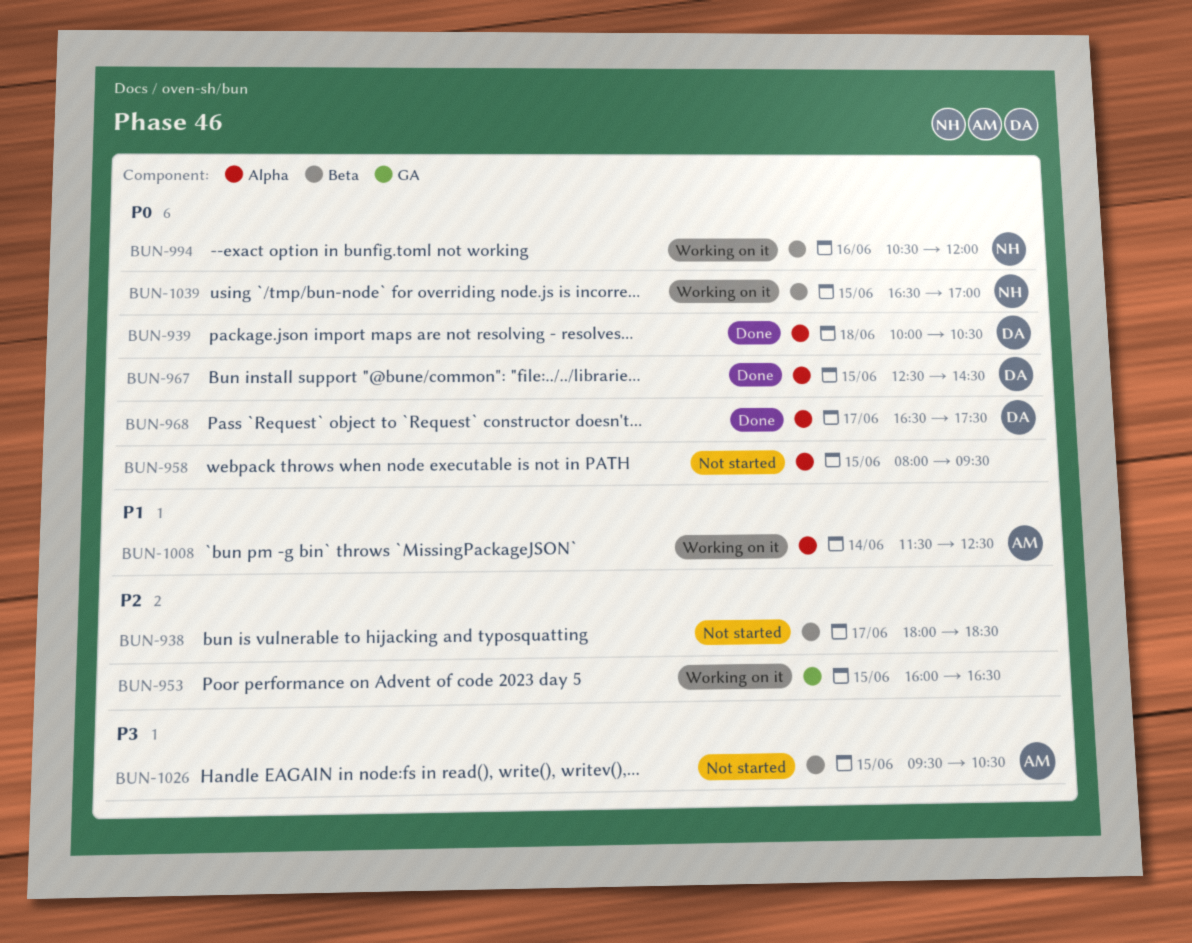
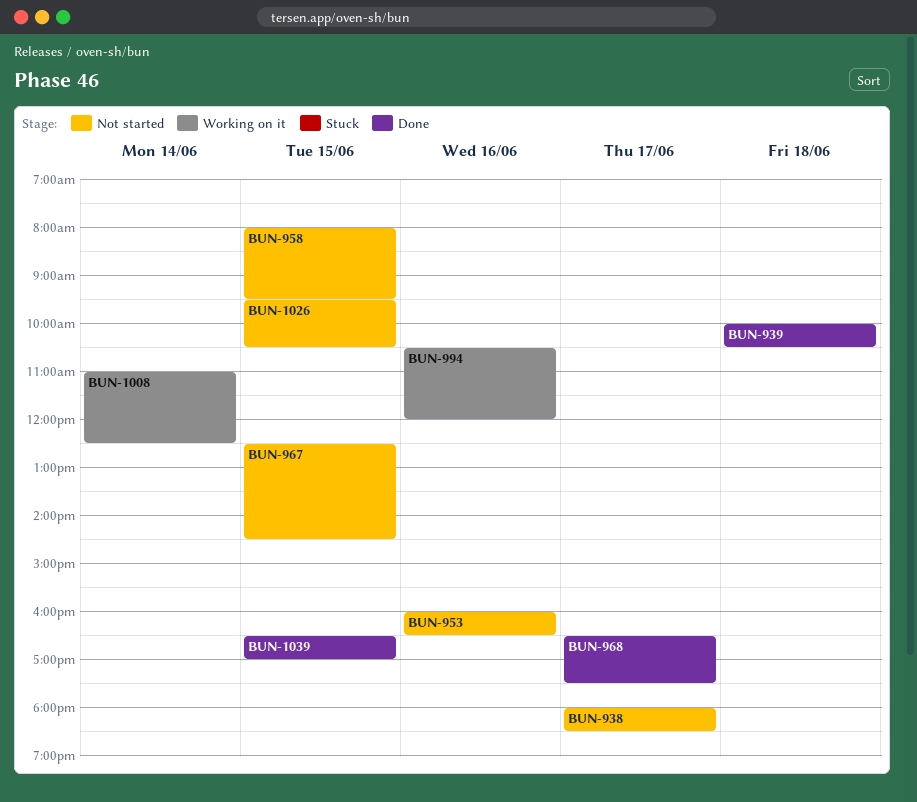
BUN-953, status: Working on it -> Not started
BUN-953, day: Jun 15 -> Jun 16
BUN-967, status: Done -> Not started
BUN-1008, begins: 11:30 -> 11:00
BUN-1039, status: Working on it -> Done

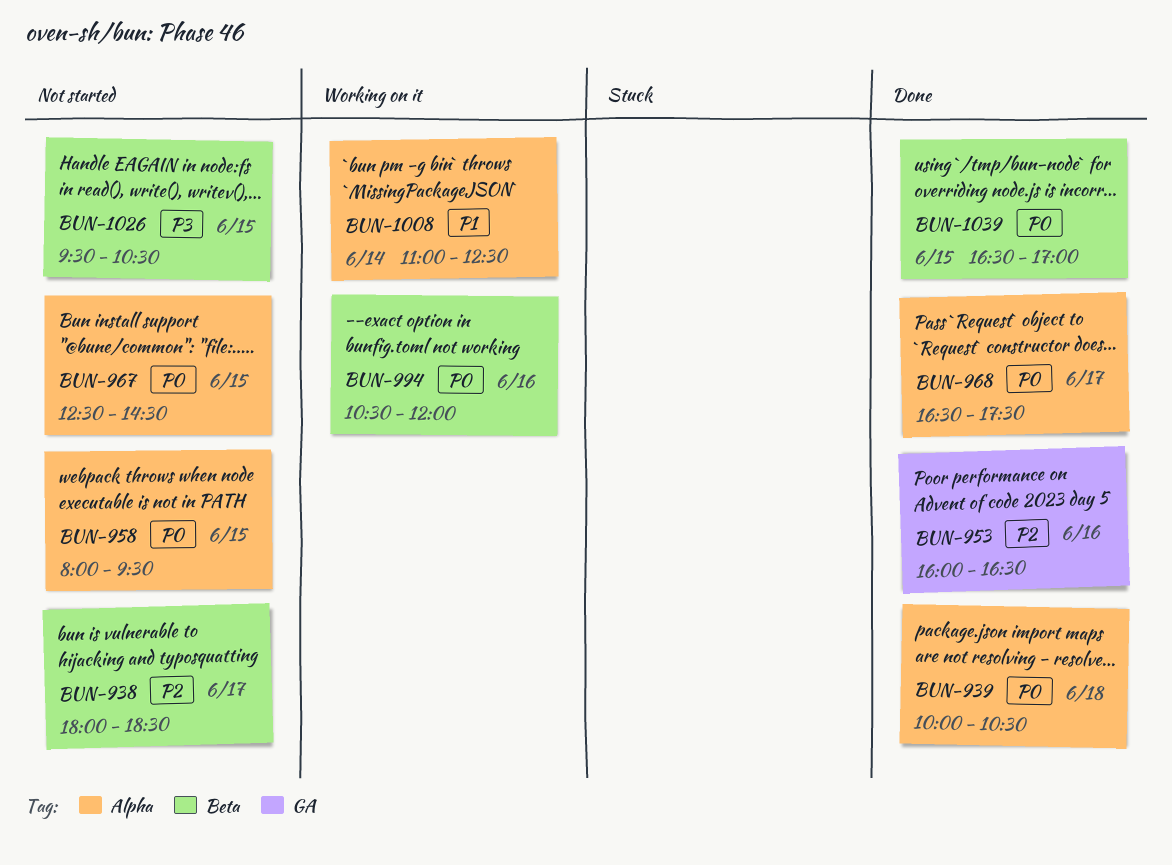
BUN-953, status: Not started -> Done

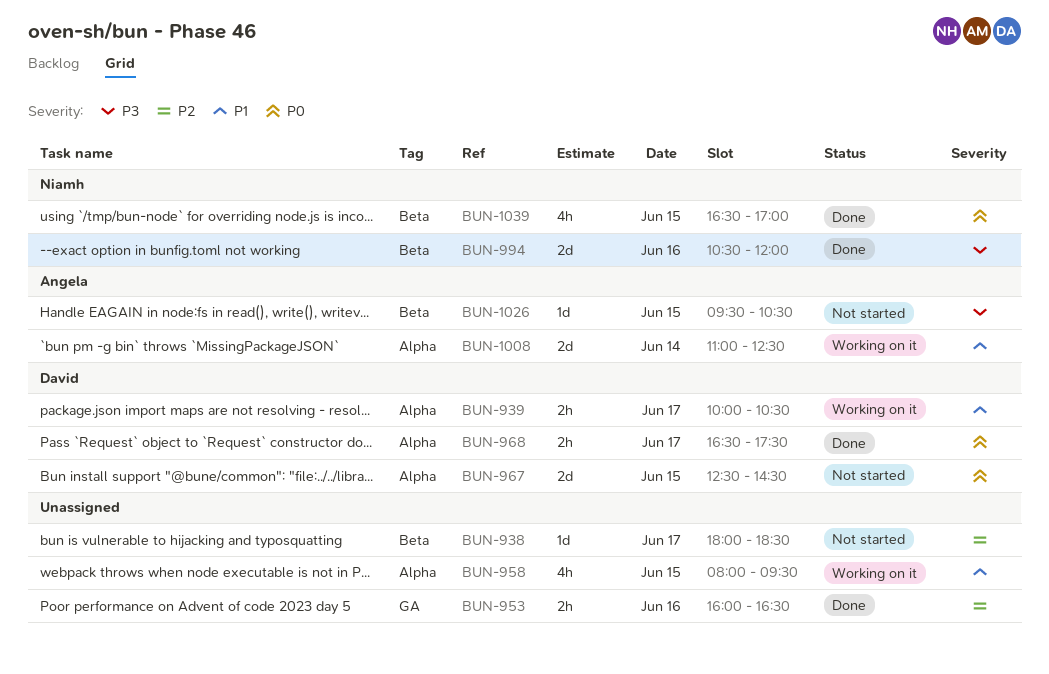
BUN-939, status: Done -> Working on it
BUN-939, priority: P0 -> P1
BUN-939, day: Jun 18 -> Jun 17
BUN-958, status: Not started -> Working on it
BUN-958, priority: P0 -> P1
BUN-994, status: Working on it -> Done
BUN-994, priority: P0 -> P3

